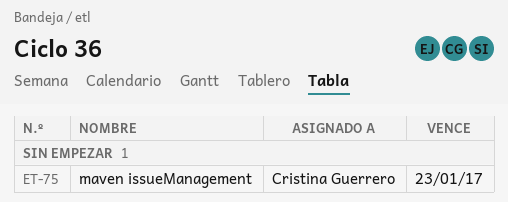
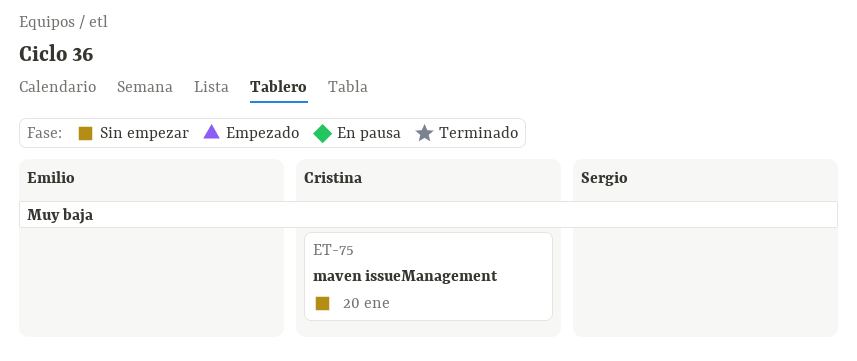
ET-75, due: Jan 23 -> Jan 20

